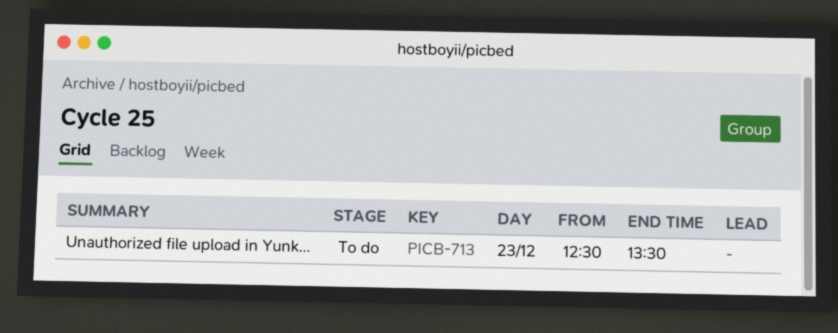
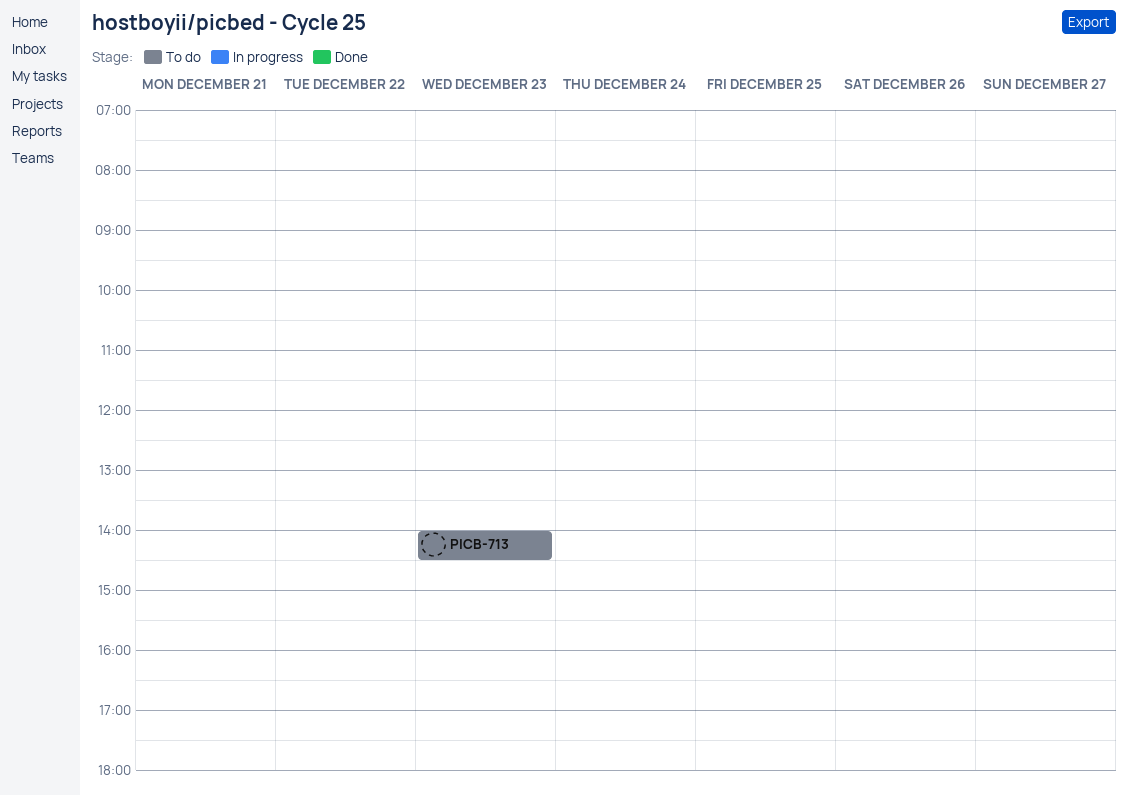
PICB-713, begins: 12:30 -> 14:00
PICB-713, ends: 13:30 -> 14:30

